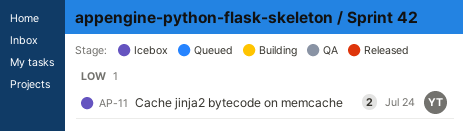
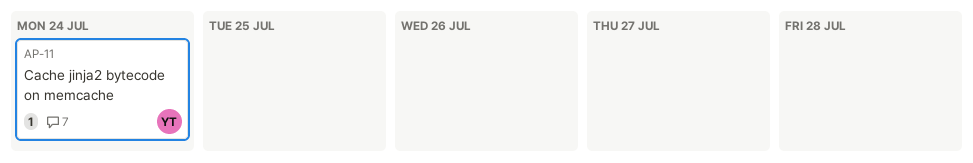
AP-11, estimate: 2 -> 1

